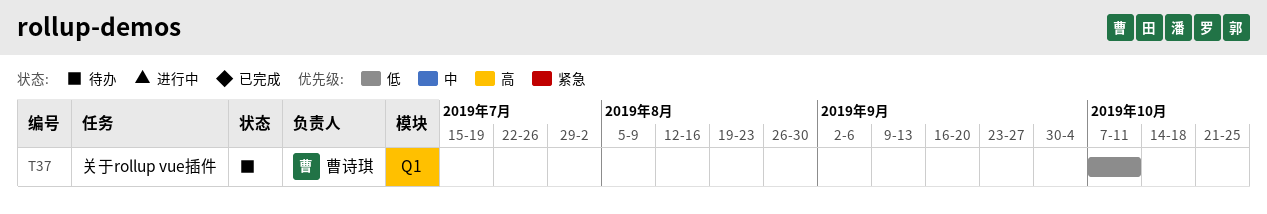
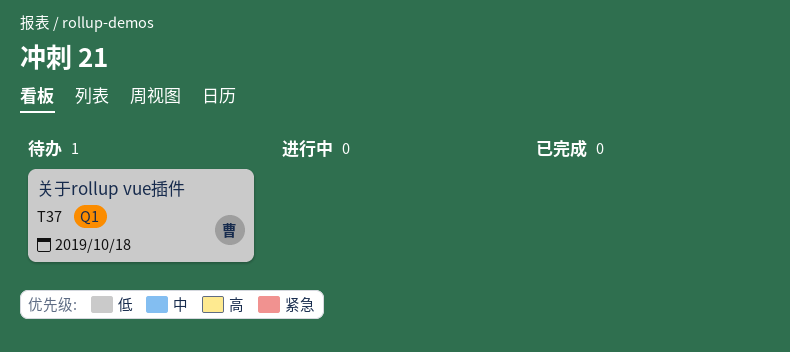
T37, due: Oct 11 -> Oct 18

